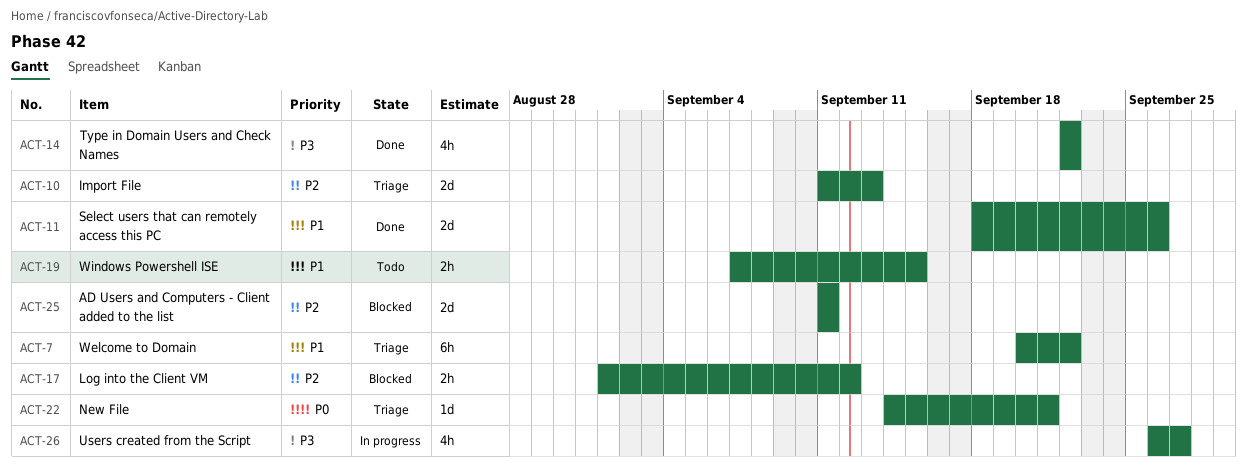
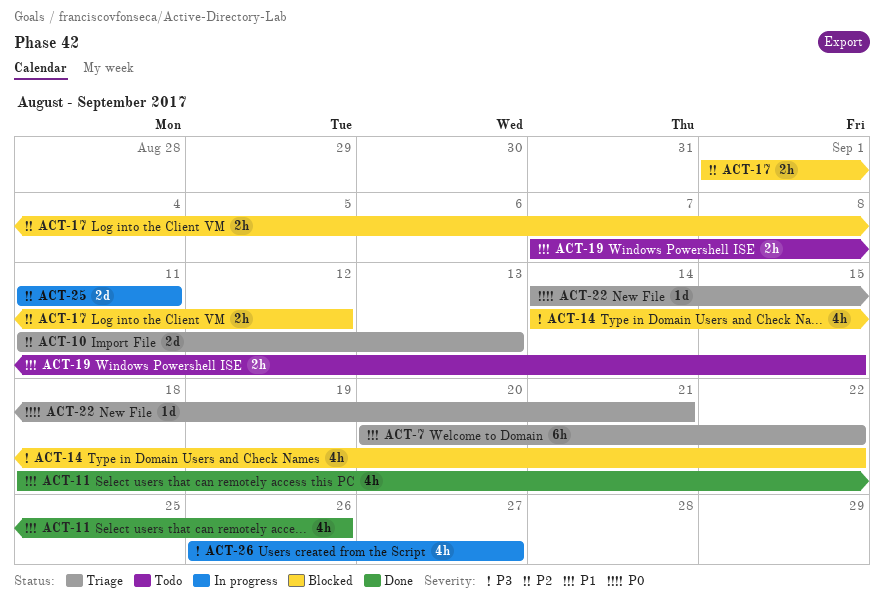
ACT-11, estimate: 2d -> 4h
ACT-14, status: Done -> Blocked
ACT-14, start: Sep 22 -> Sep 14
ACT-25, status: Blocked -> In progress

